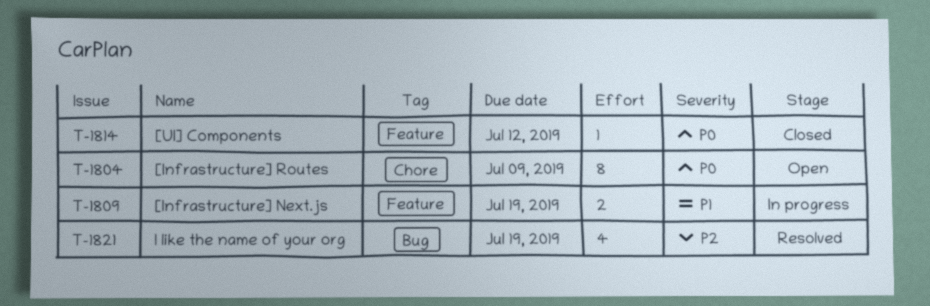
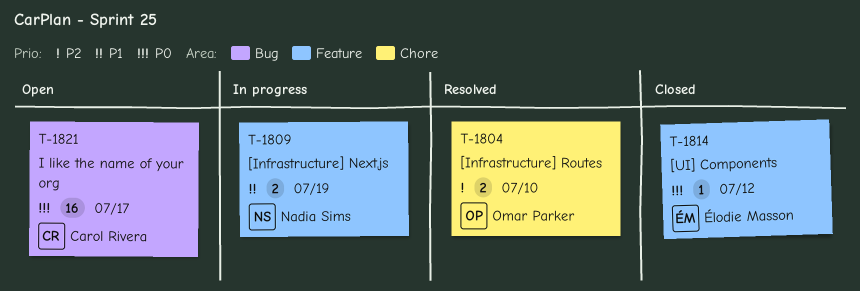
T-1804, status: Open -> Resolved
T-1804, priority: P0 -> P2
T-1804, estimate: 8 -> 2
T-1804, due: Jul 9 -> Jul 10
T-1821, status: Resolved -> Open
T-1821, priority: P2 -> P0
T-1821, estimate: 4 -> 16
T-1821, due: Jul 19 -> Jul 17

